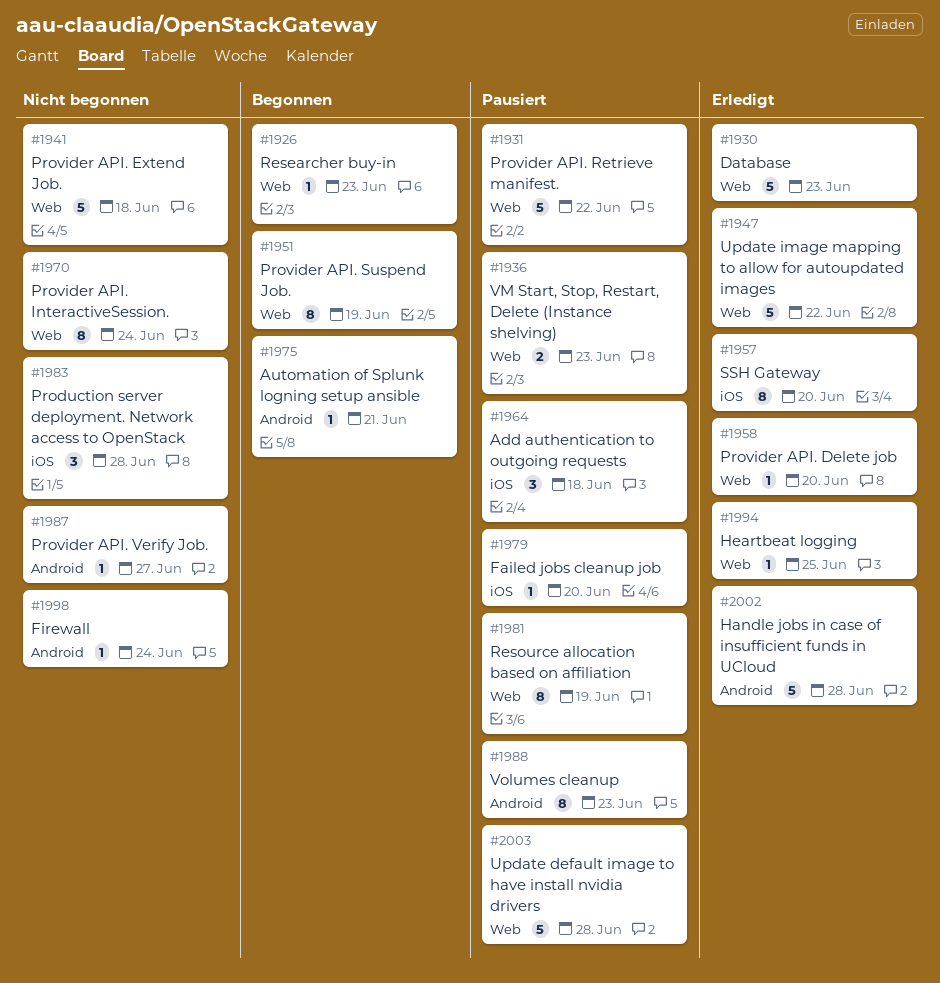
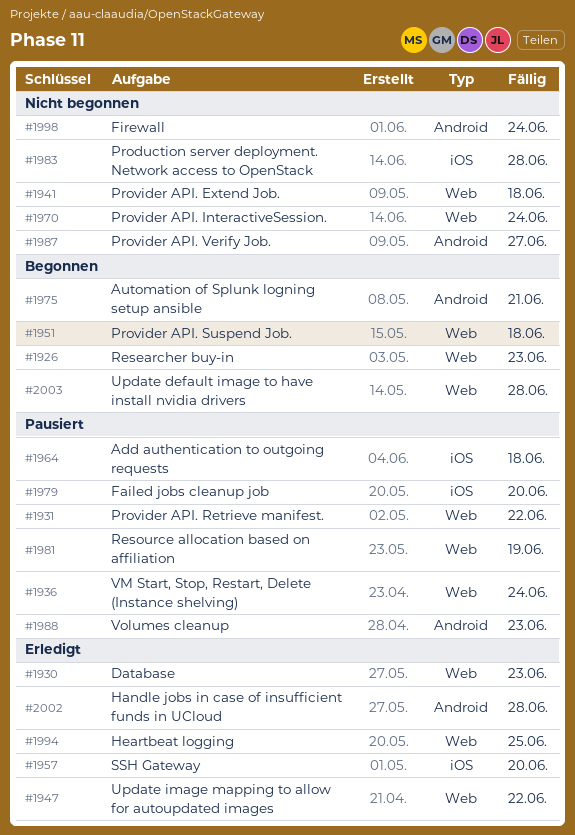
#1936, due: Jun 23 -> Jun 24
#1951, due: Jun 19 -> Jun 18
#1958: present -> none
#2003, status: Pausiert -> Begonnen

